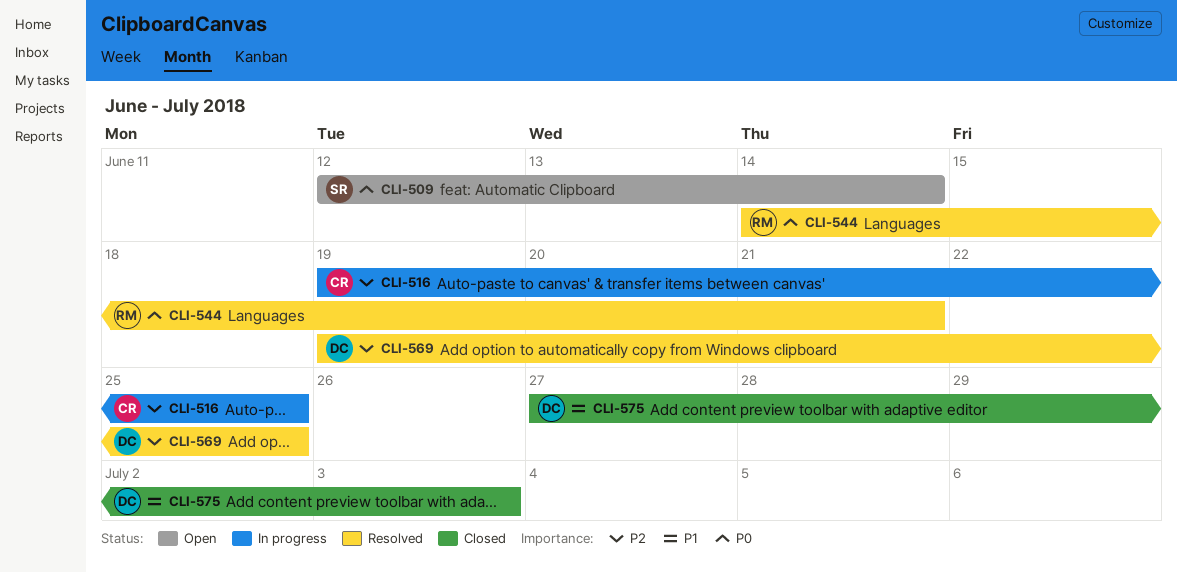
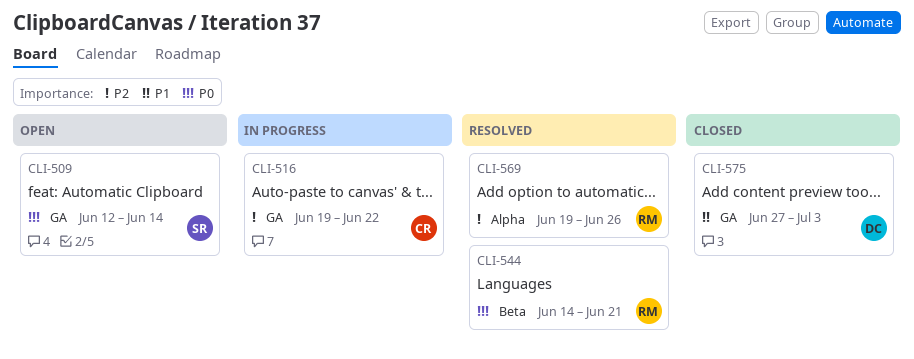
CLI-516, due: Jun 25 -> Jun 22
CLI-569, owner: DC -> RM
CLI-569, due: Jun 25 -> Jun 26

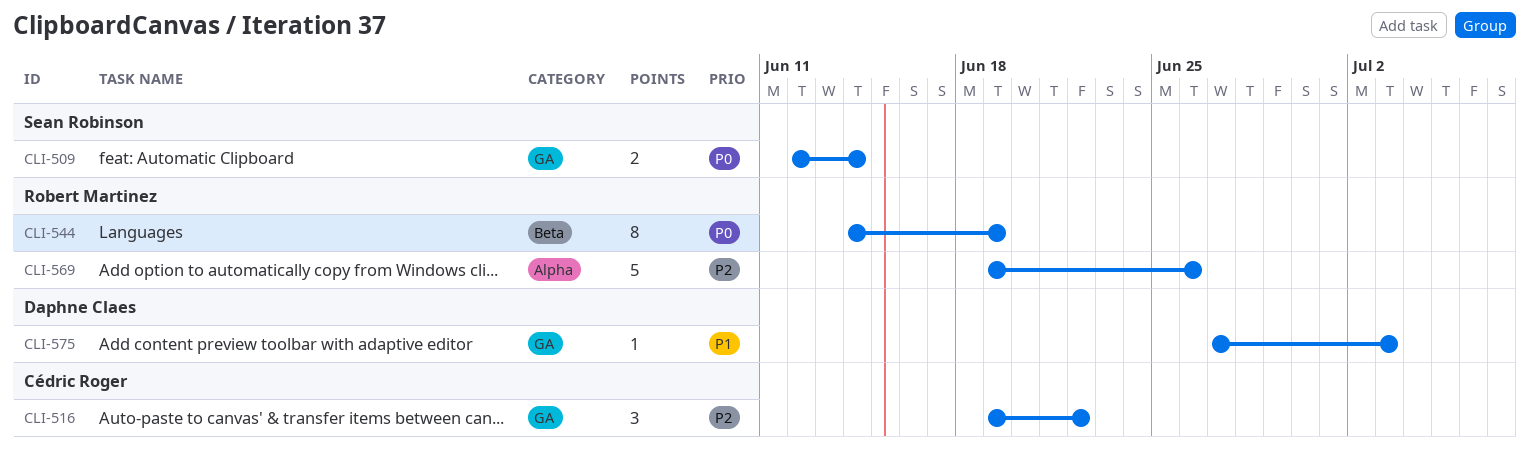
CLI-544, due: Jun 21 -> Jun 19

